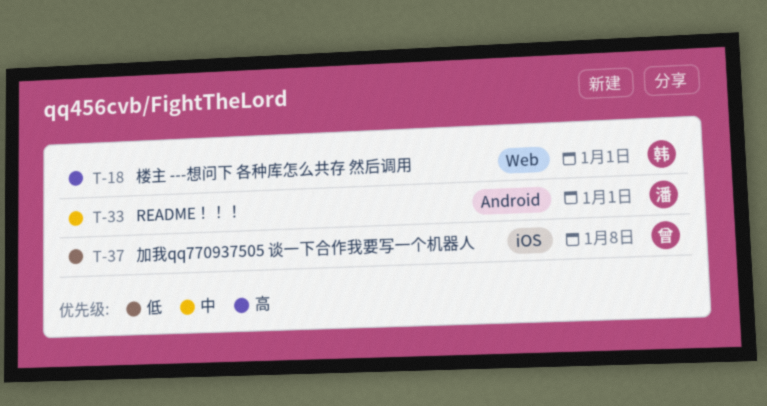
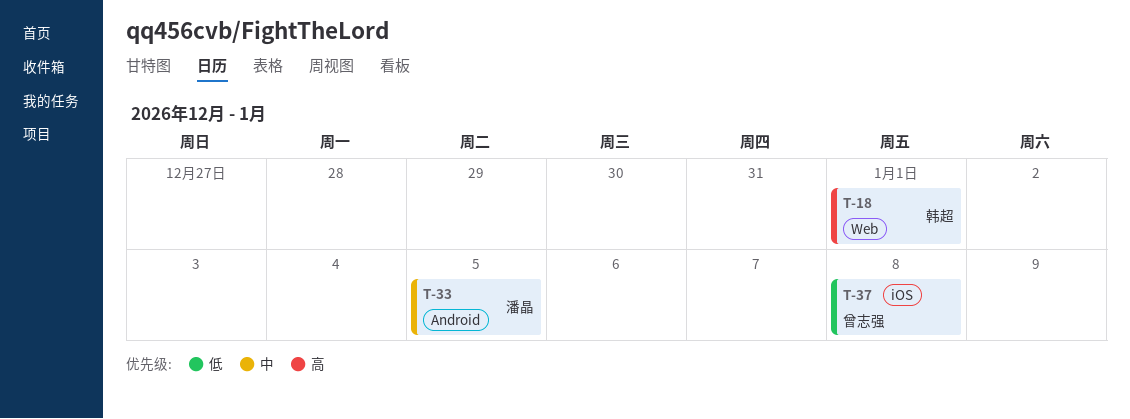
T-33, due: Jan 1 -> Jan 5

